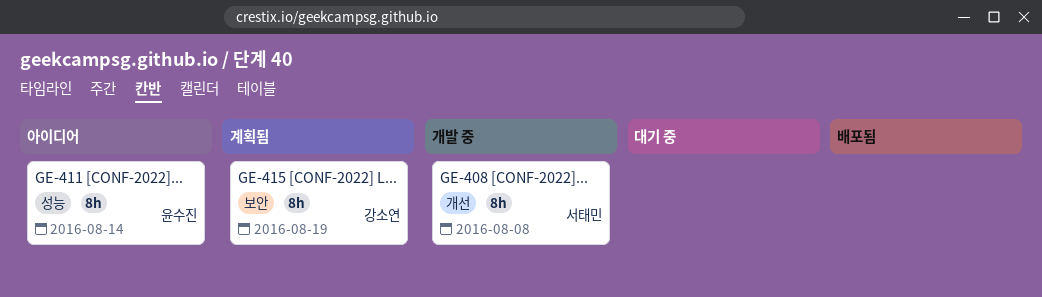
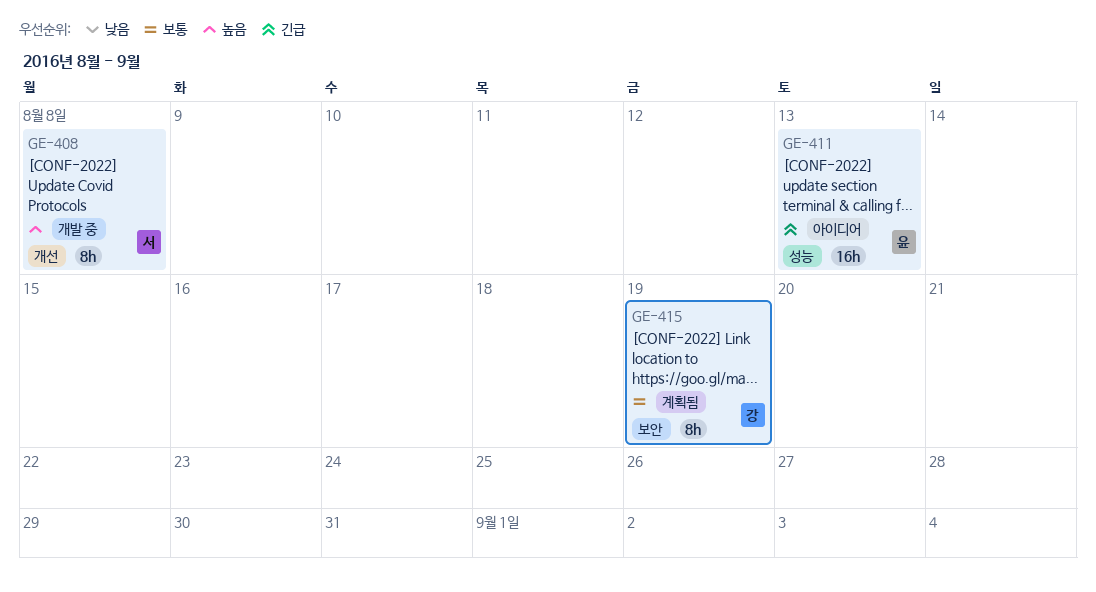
GE-411, estimate: 8h -> 16h
GE-411, due: Aug 14 -> Aug 13

